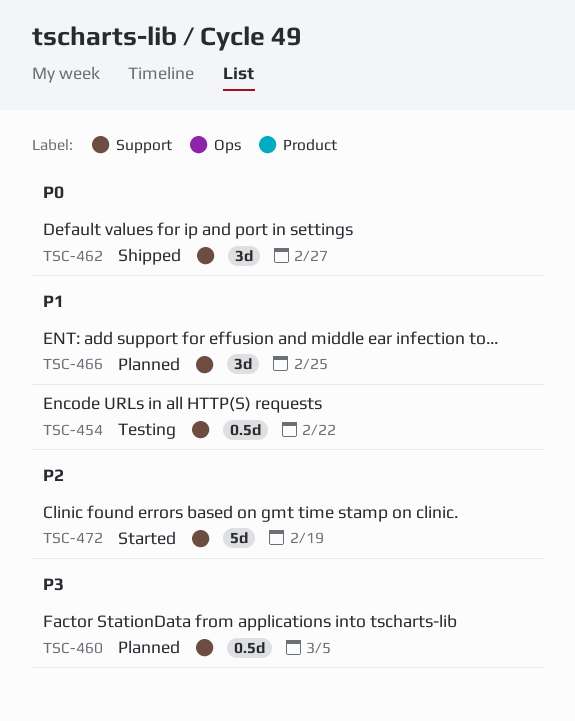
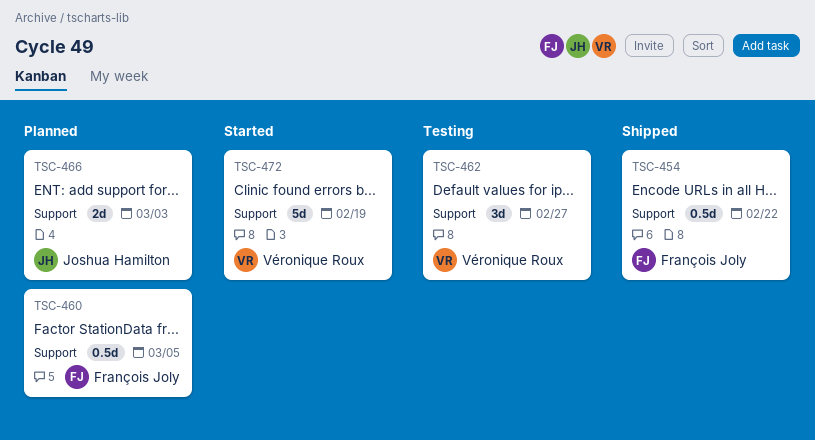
TSC-454, status: Testing -> Shipped
TSC-462, status: Shipped -> Testing
TSC-466, estimate: 3d -> 2d
TSC-466, due: Feb 25 -> Mar 3

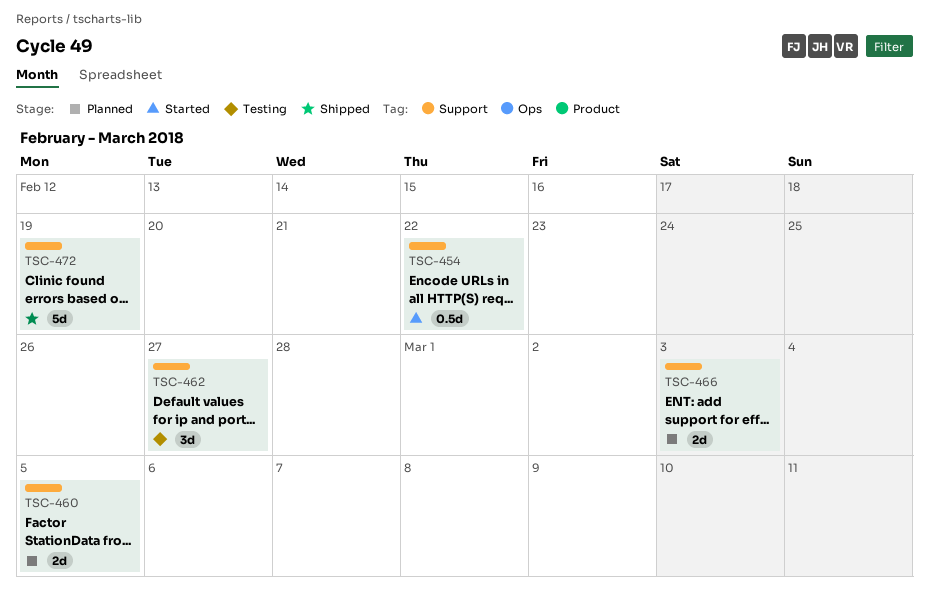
TSC-454, status: Shipped -> Started
TSC-460, estimate: 0.5d -> 2d
TSC-472, status: Started -> Shipped

